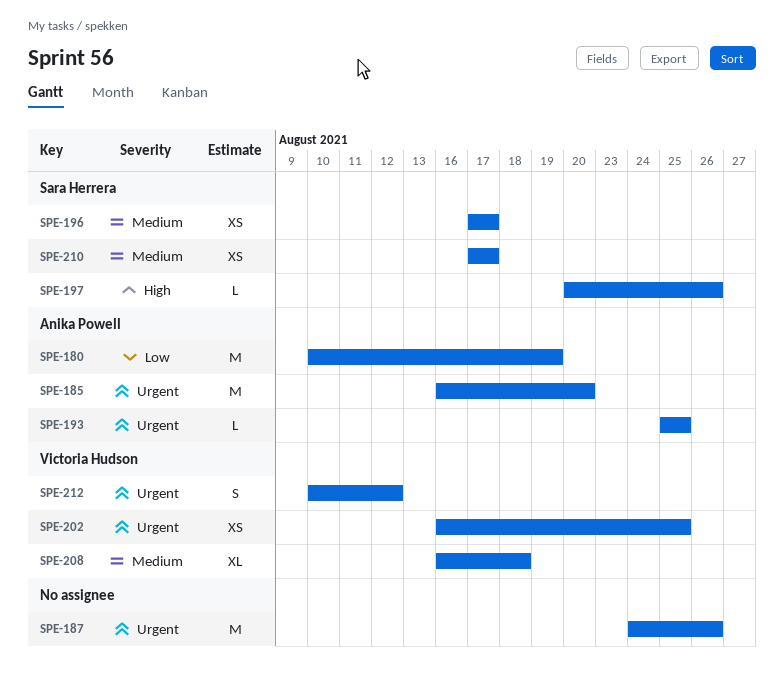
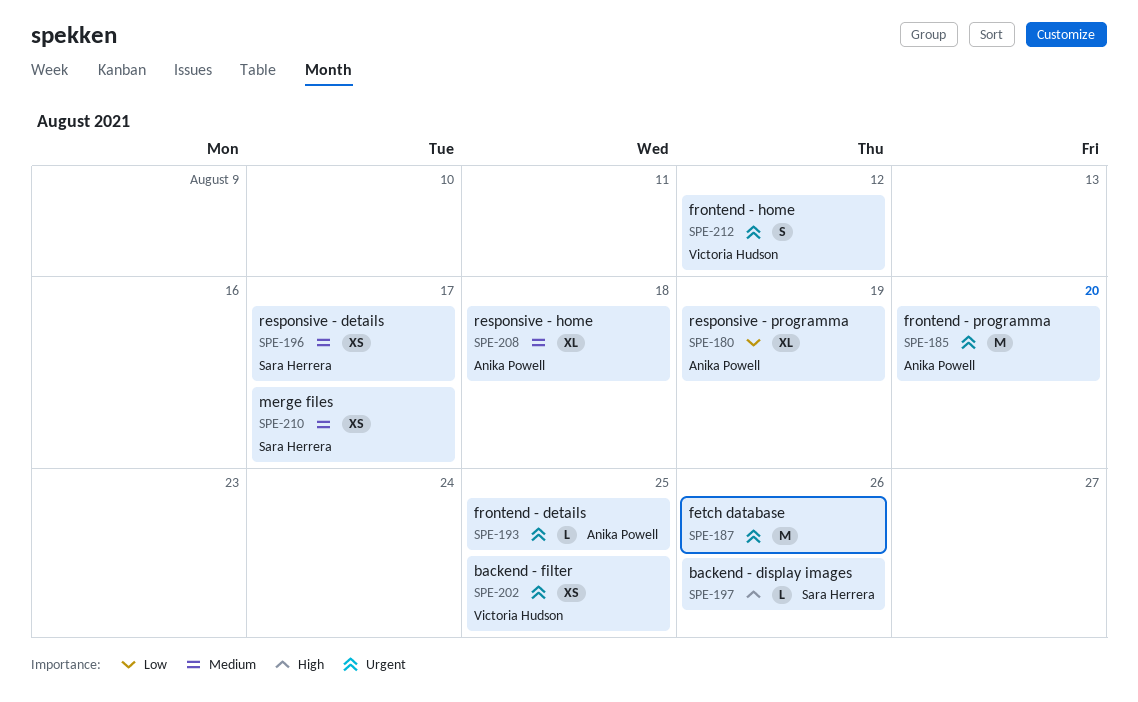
SPE-180, estimate: M -> XL
SPE-208, owner: Victoria Hudson -> Anika Powell

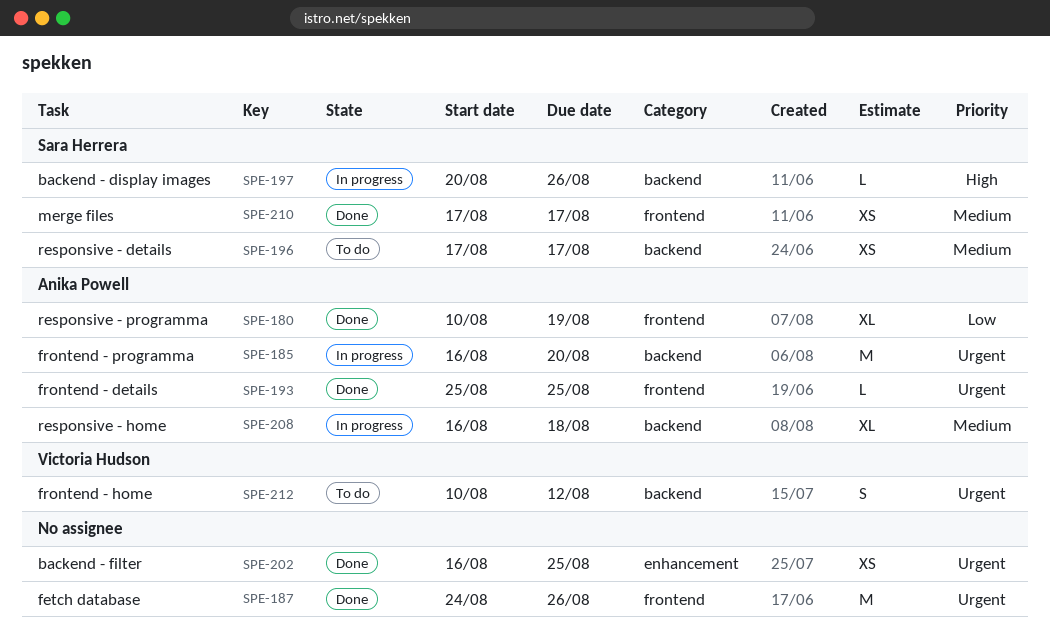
SPE-202, owner: Victoria Hudson -> none

